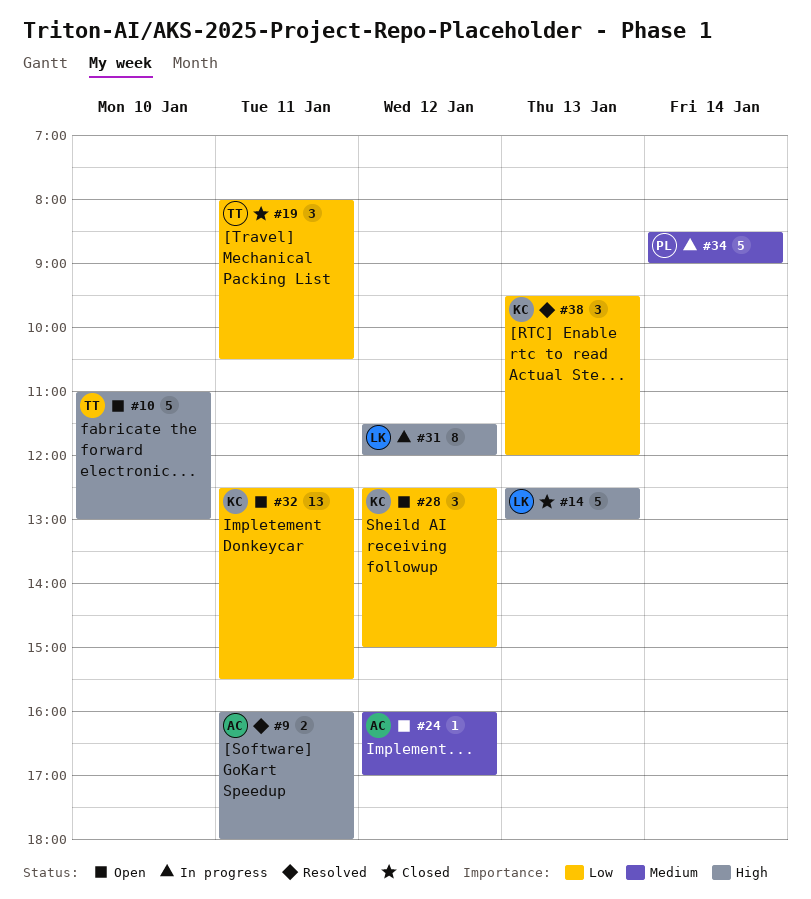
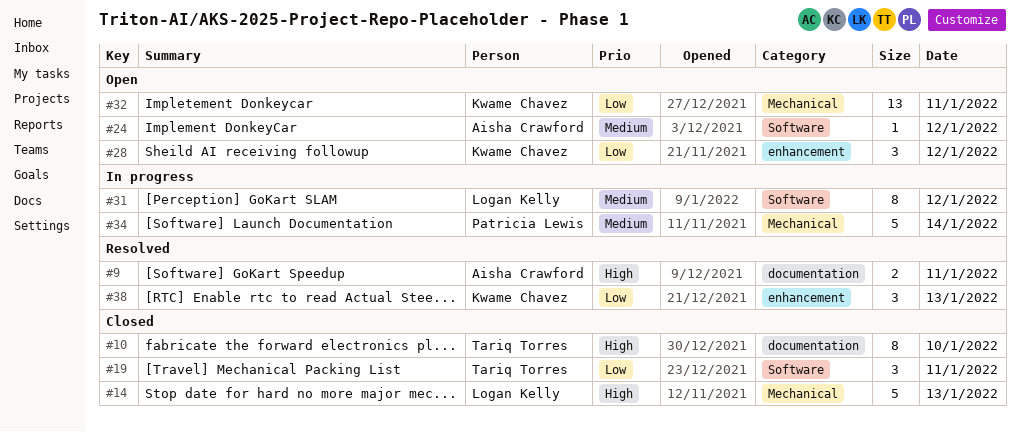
#10, status: Open -> Closed
#10, estimate: 5 -> 8
#31, priority: High -> Medium

